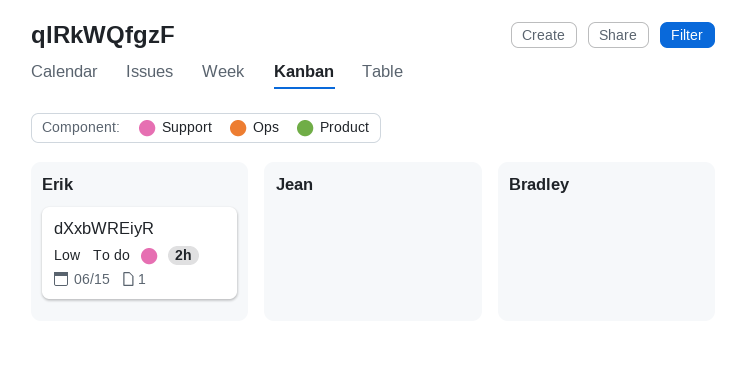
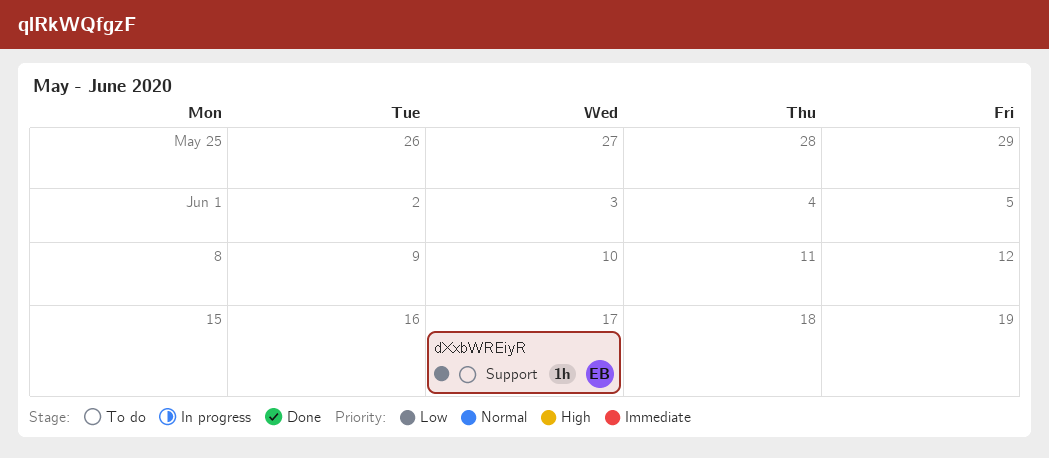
dXxbWREiyR, estimate: 2h -> 1h
dXxbWREiyR, due: Jun 15 -> Jun 17

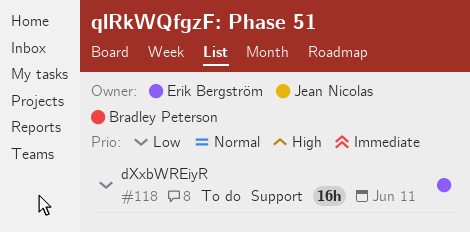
dXxbWREiyR, estimate: 1h -> 16h
dXxbWREiyR, due: Jun 17 -> Jun 11

